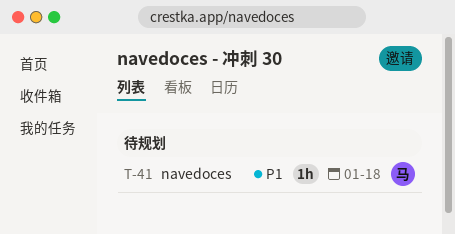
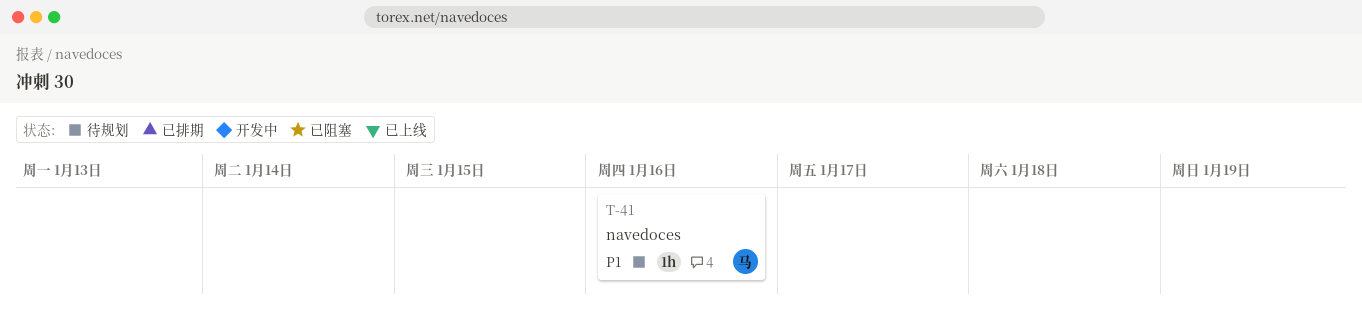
T-41, due: Jan 18 -> Jan 16

